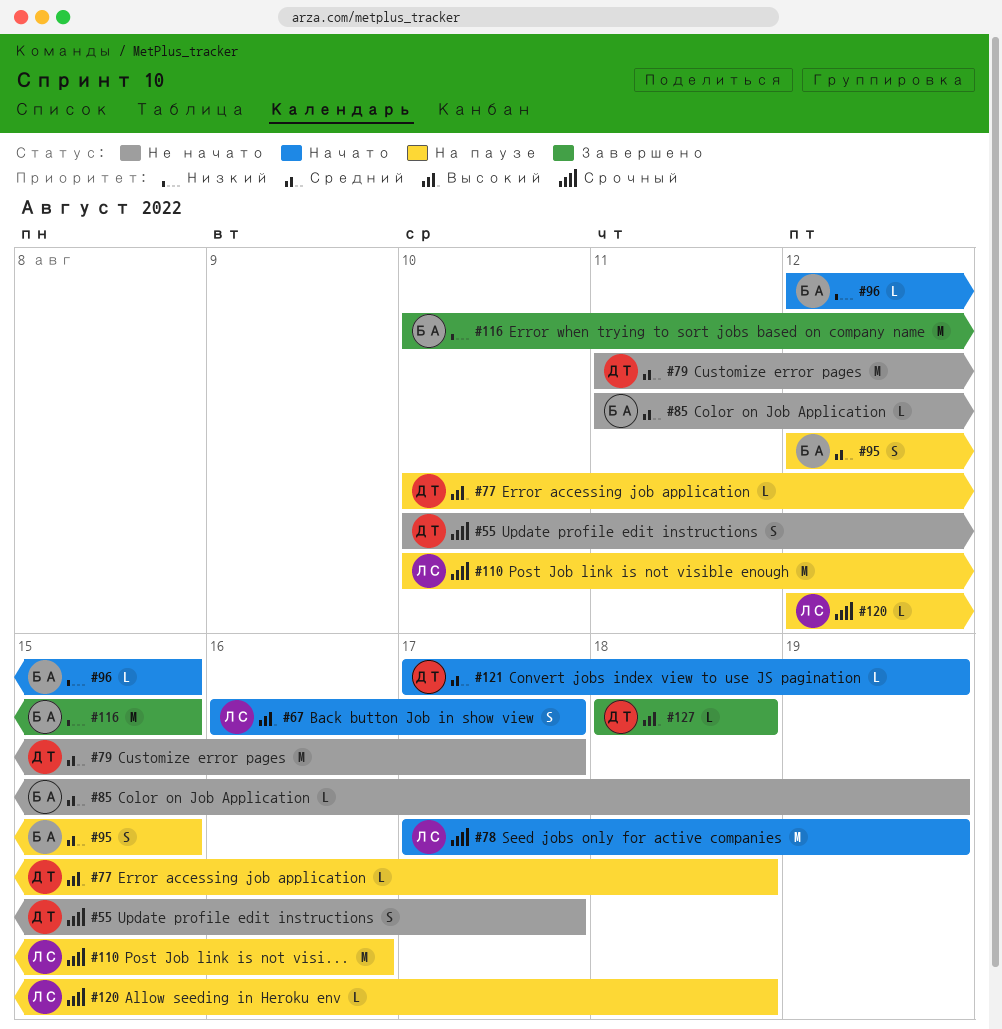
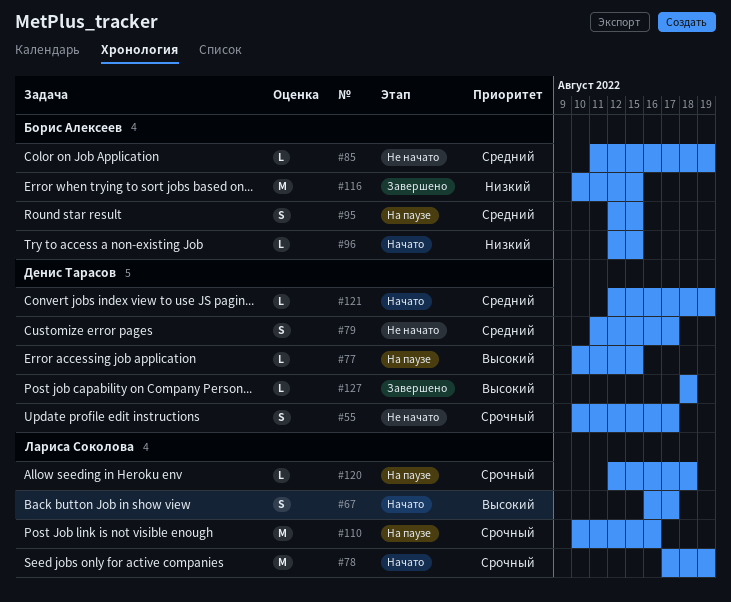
#77, due: Aug 18 -> Aug 15
#79, estimate: M -> S
#121, start: Aug 17 -> Aug 12

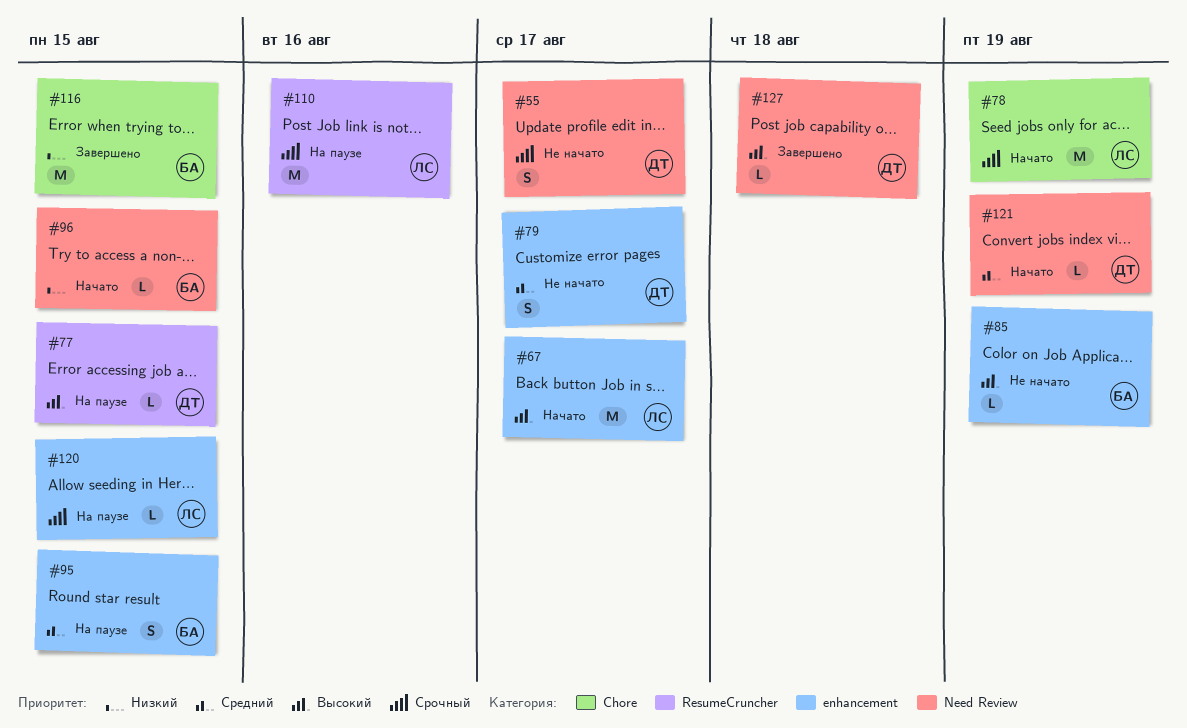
#67, estimate: S -> M
#85, priority: Средний -> Высокий
#120, due: Aug 18 -> Aug 15

